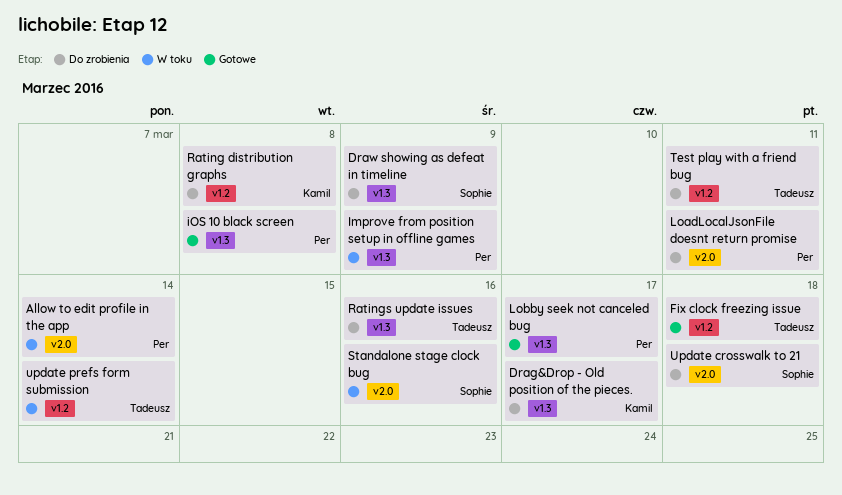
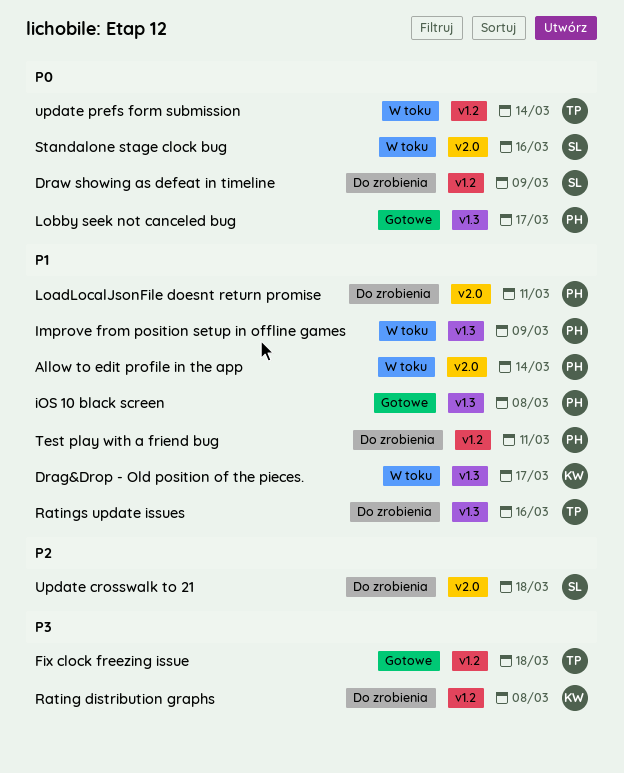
Drag&Drop - Old position of the pieces., status: Do zrobienia -> W toku
Draw showing as defeat in timeline, label: v1.3 -> v1.2
Test play with a friend bug, owner: Tadeusz -> Per

